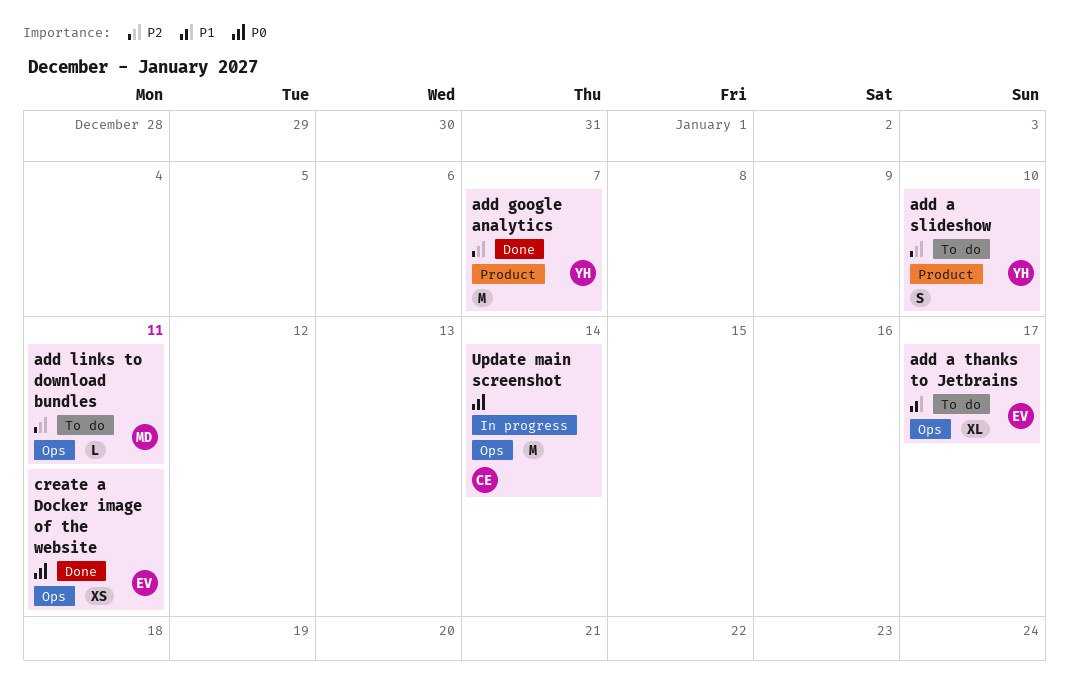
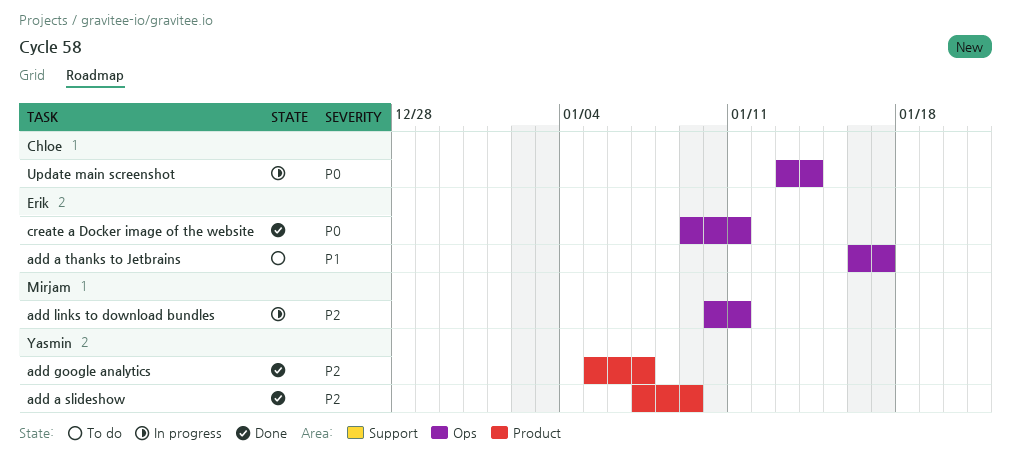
add a slideshow, status: To do -> Done
add a slideshow, due: Jan 10 -> Jan 9
add links to download bundles, status: To do -> In progress

